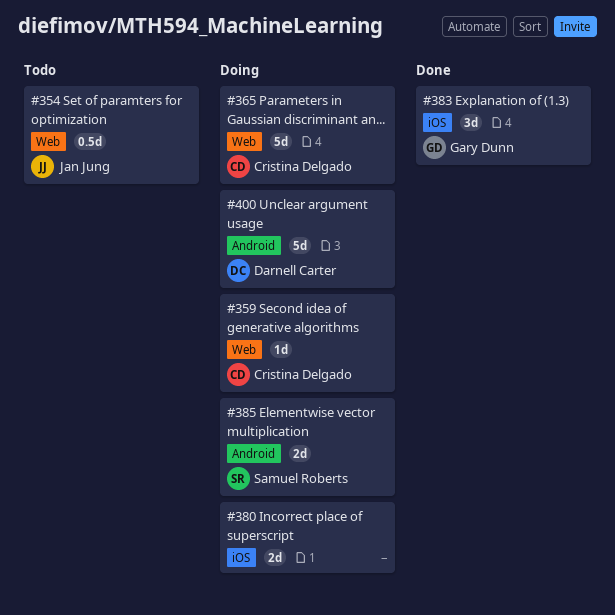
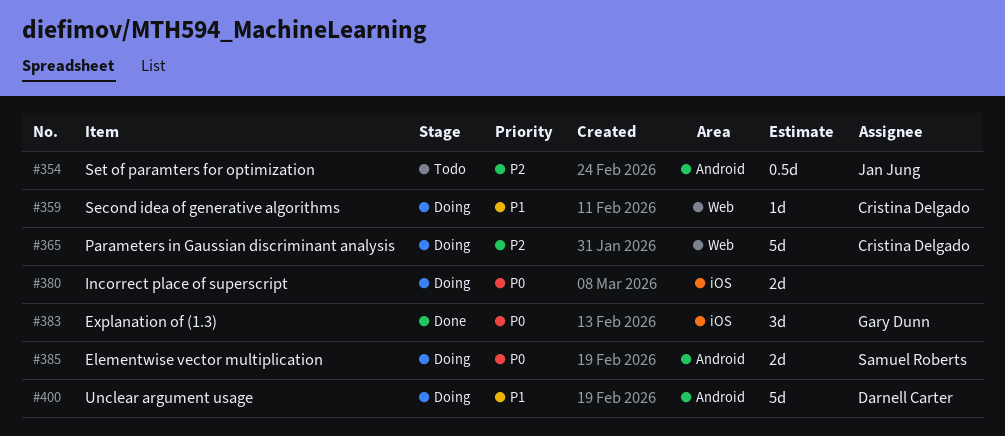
#354, label: Web -> Android

